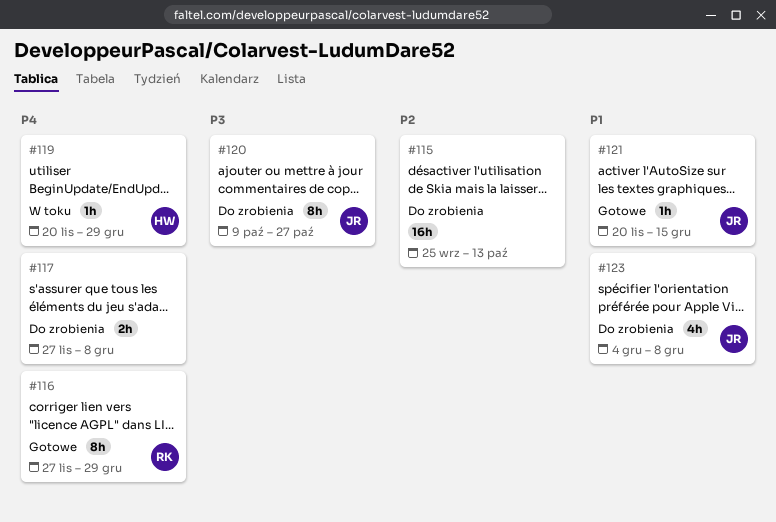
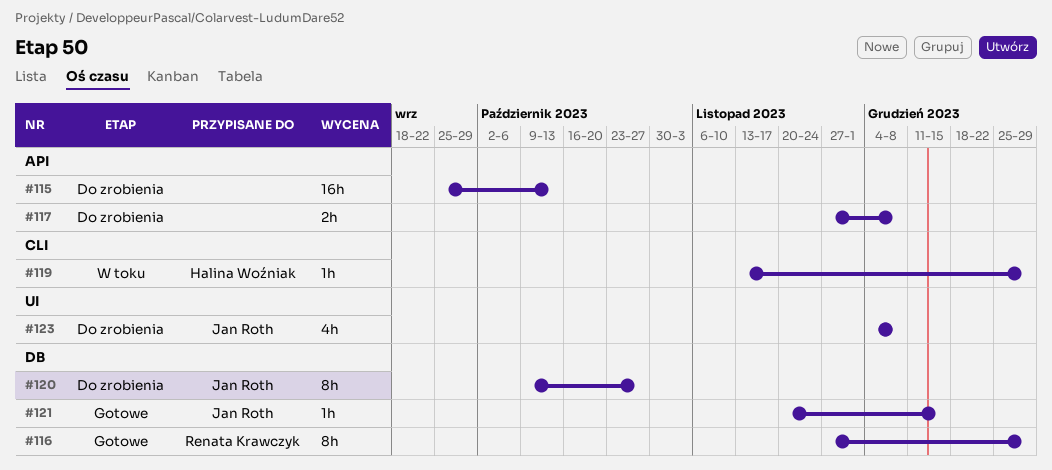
#119, start: Nov 20 -> Nov 13

